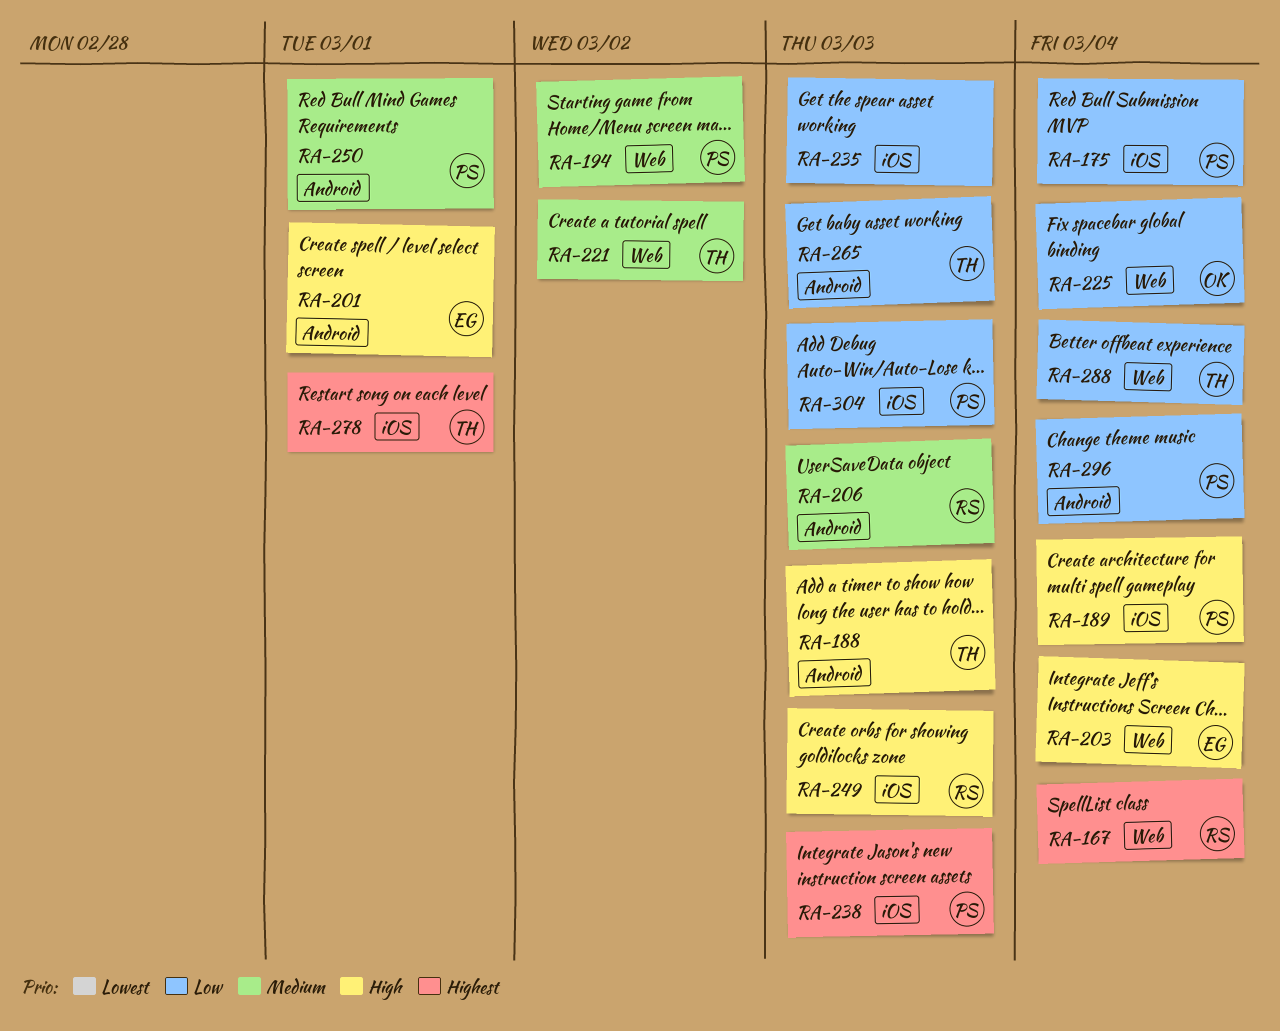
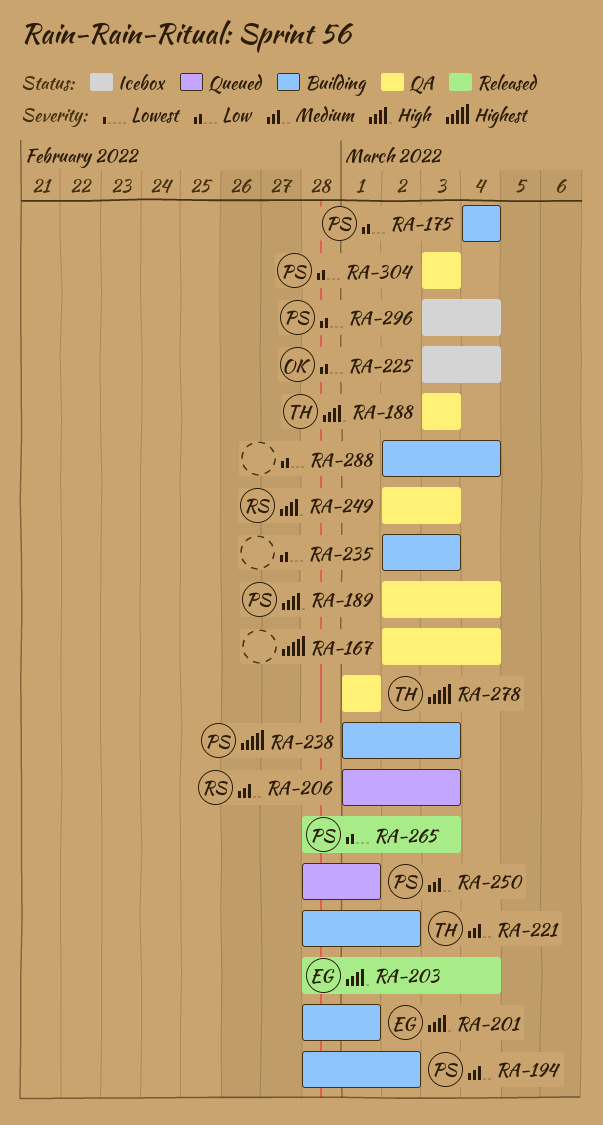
RA-167, owner: RS -> none
RA-265, owner: TH -> PS
RA-288, owner: TH -> none

